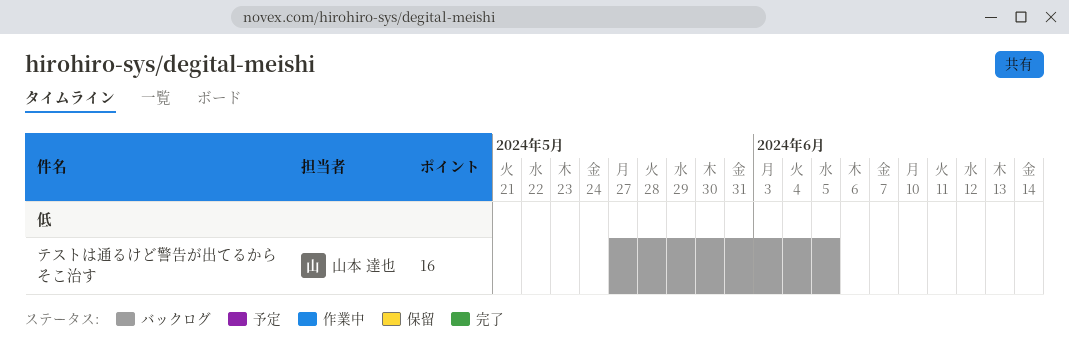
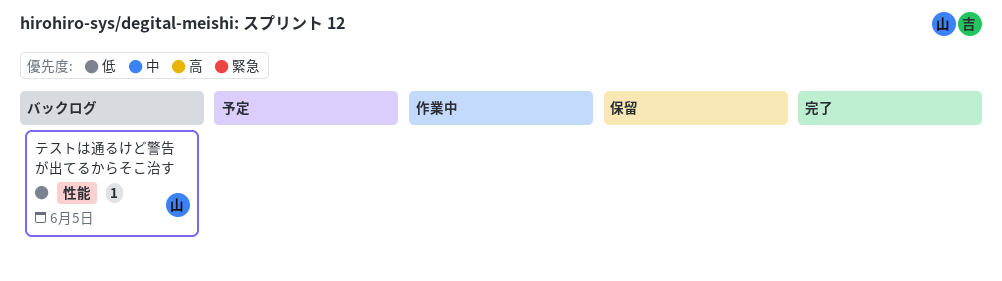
テストは通るけど警告が出てるからそこ治す, estimate: 16 -> 1

